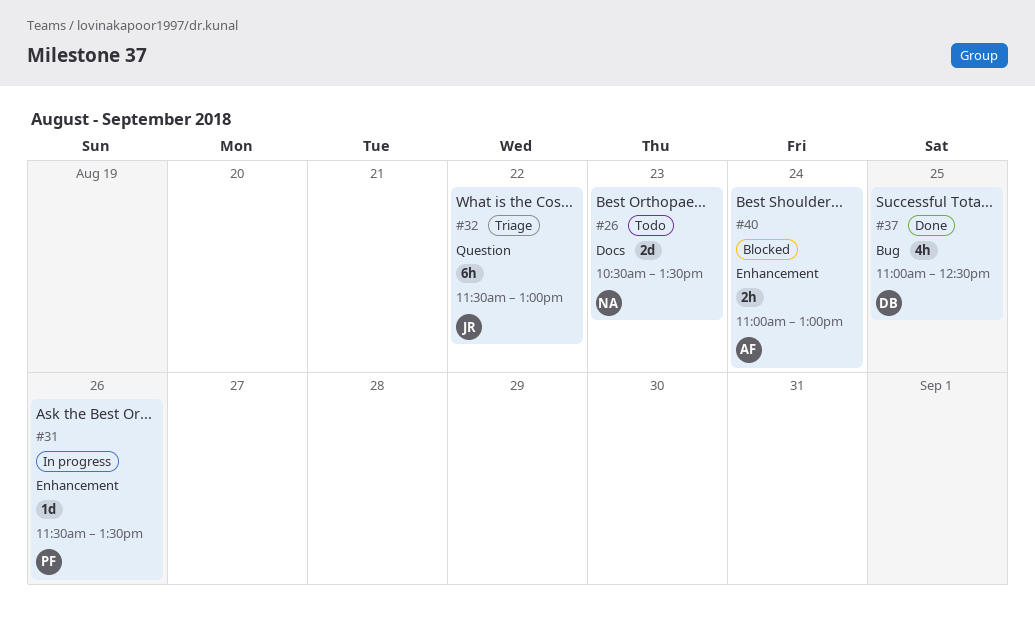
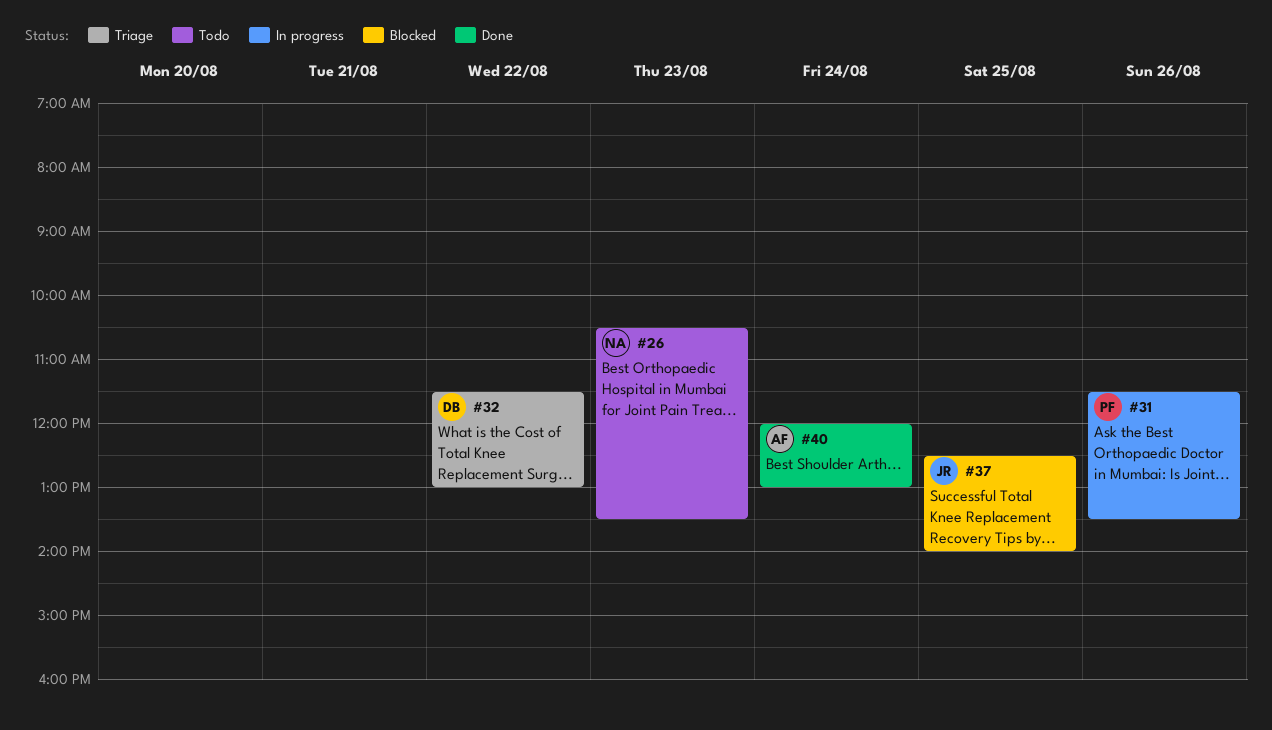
#32, owner: JR -> DB
#37, status: Done -> Blocked
#37, owner: DB -> JR
#37, begins: 11:00 -> 12:30
#37, ends: 12:30 -> 14:00
#40, status: Blocked -> Done
#40, begins: 11:00 -> 12:00

